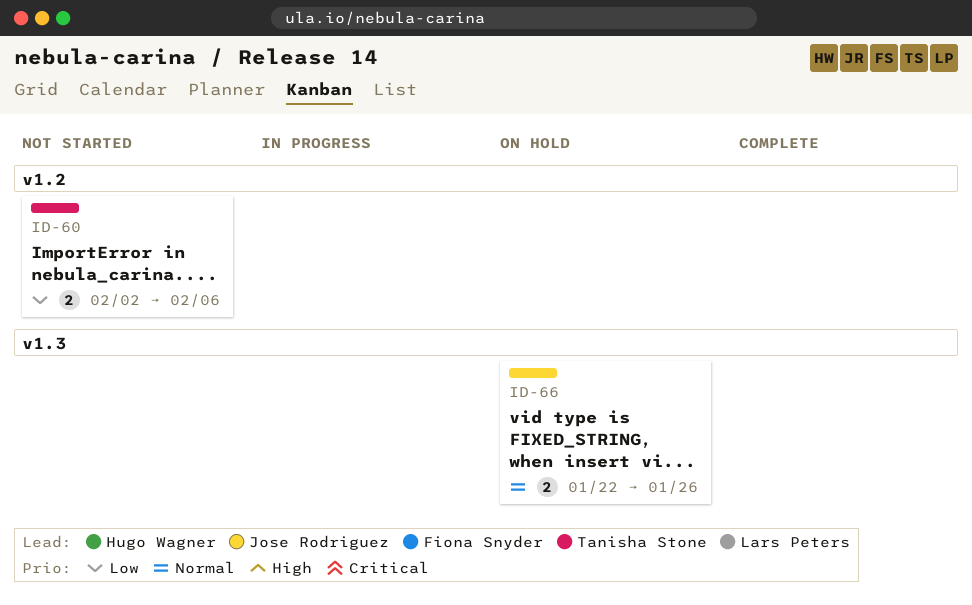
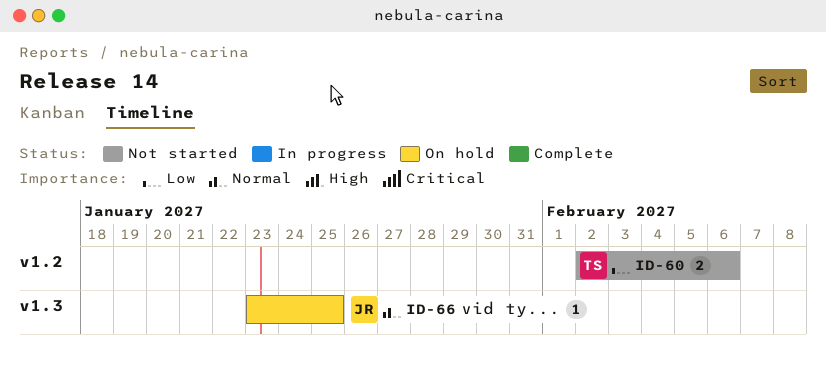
ID-66, estimate: 2 -> 1
ID-66, start: Jan 22 -> Jan 23
ID-66, due: Jan 26 -> Jan 25

